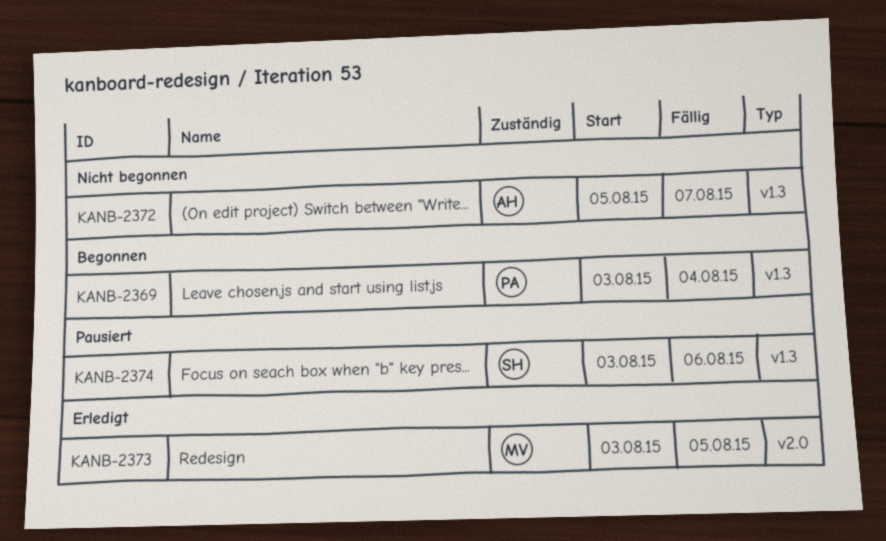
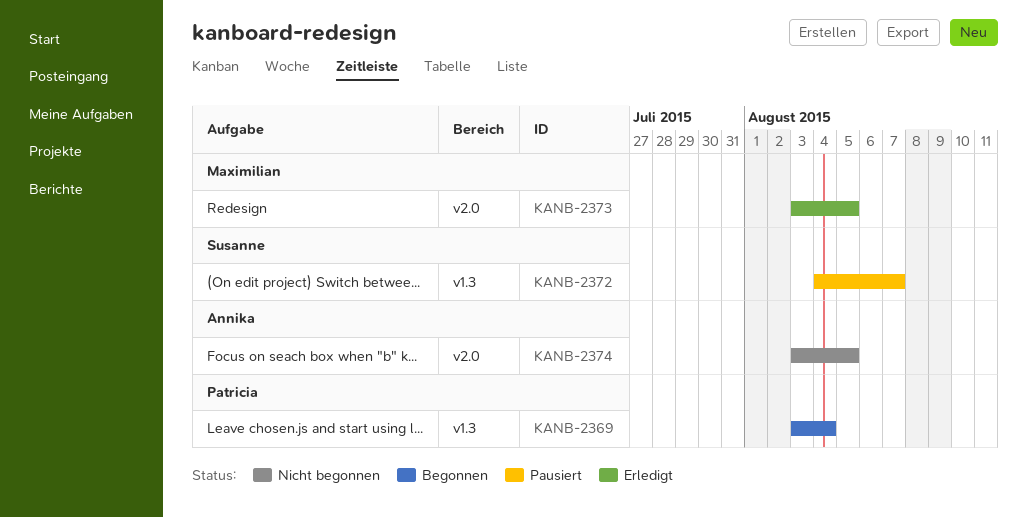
KANB-2372, status: Nicht begonnen -> Pausiert
KANB-2372, owner: Annika -> Susanne
KANB-2372, start: Aug 5 -> Aug 4
KANB-2374, status: Pausiert -> Nicht begonnen
KANB-2374, owner: Susanne -> Annika
KANB-2374, label: v1.3 -> v2.0
KANB-2374, due: Aug 6 -> Aug 5

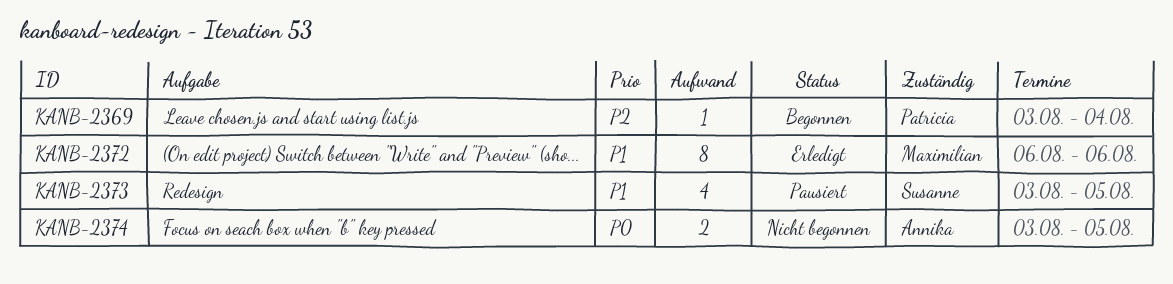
KANB-2372, status: Pausiert -> Erledigt
KANB-2372, owner: Susanne -> Maximilian
KANB-2372, start: Aug 4 -> Aug 6
KANB-2372, due: Aug 7 -> Aug 6
KANB-2373, status: Erledigt -> Pausiert
KANB-2373, owner: Maximilian -> Susanne

